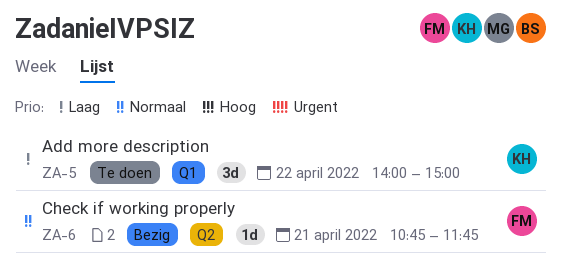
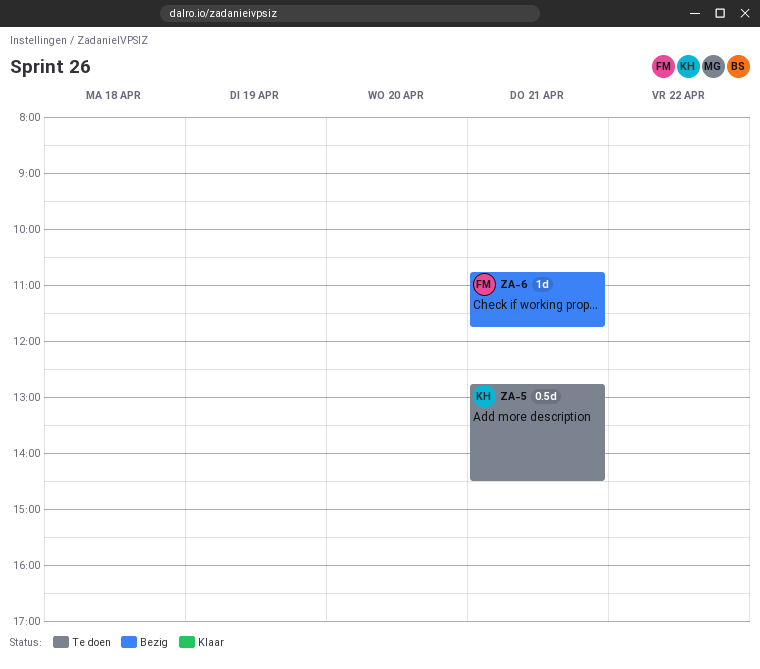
ZA-5, estimate: 3d -> 0.5d
ZA-5, day: Apr 22 -> Apr 21
ZA-5, begins: 14:00 -> 12:45
ZA-5, ends: 15:00 -> 14:30

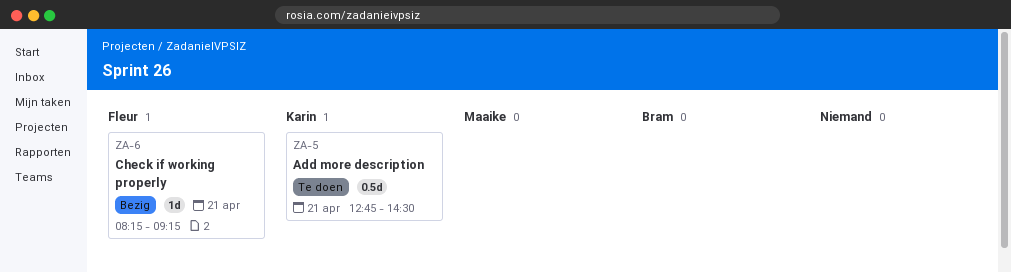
ZA-6, begins: 10:45 -> 08:15
ZA-6, ends: 11:45 -> 09:15

